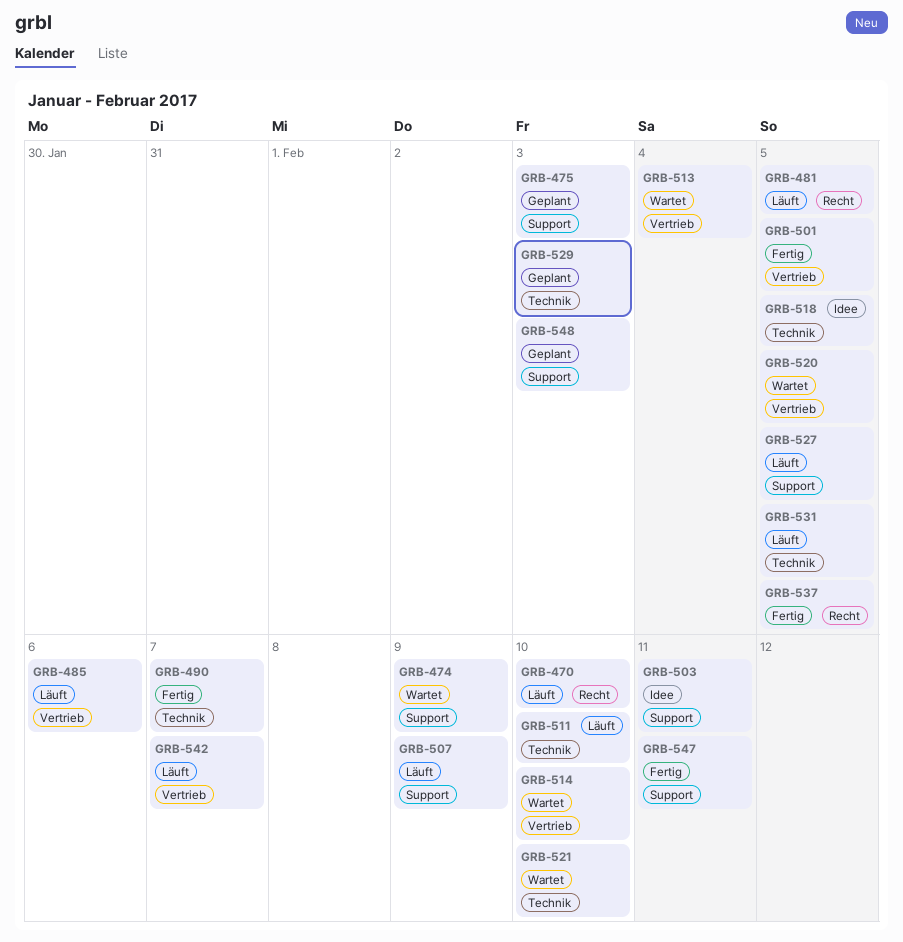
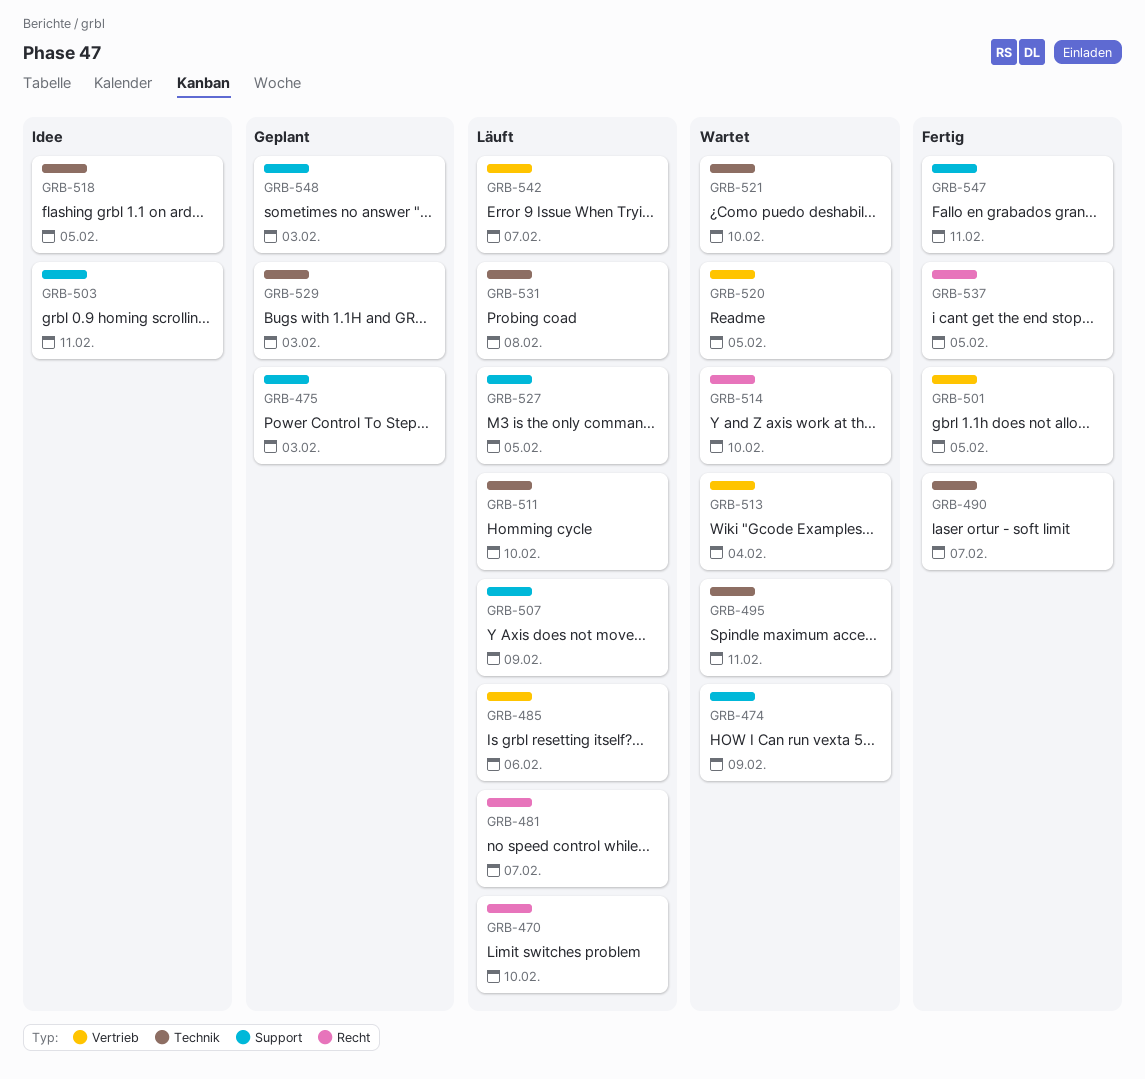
GRB-481, due: Feb 5 -> Feb 7
GRB-495: none -> present
GRB-514, label: Vertrieb -> Recht
GRB-531, due: Feb 5 -> Feb 8

